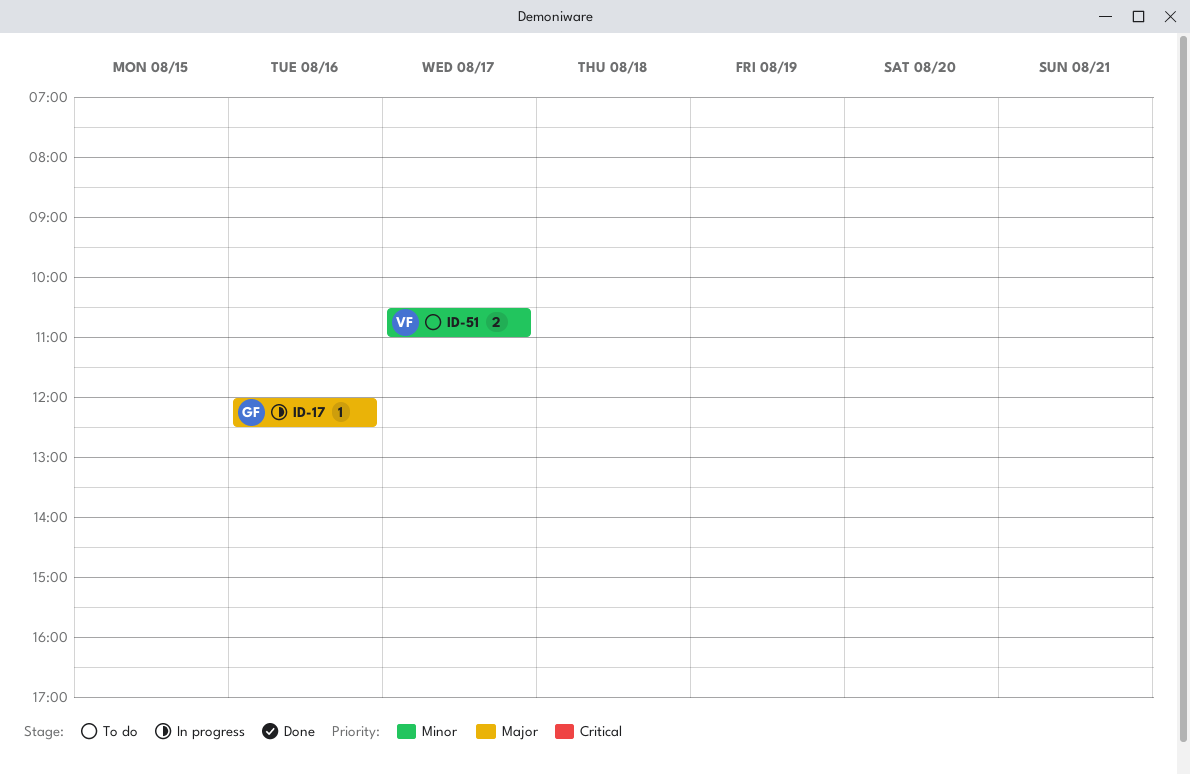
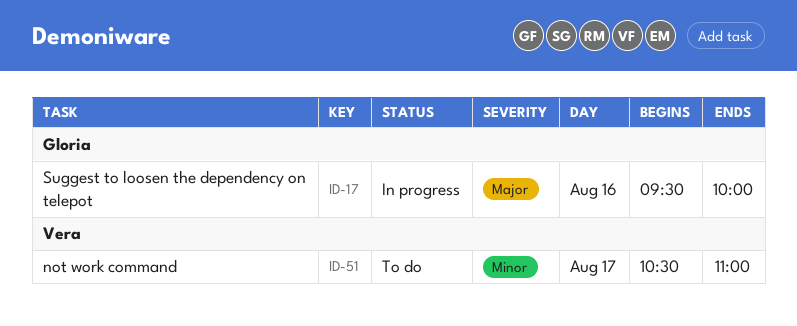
ID-17, begins: 12:00 -> 09:30
ID-17, ends: 12:30 -> 10:00

